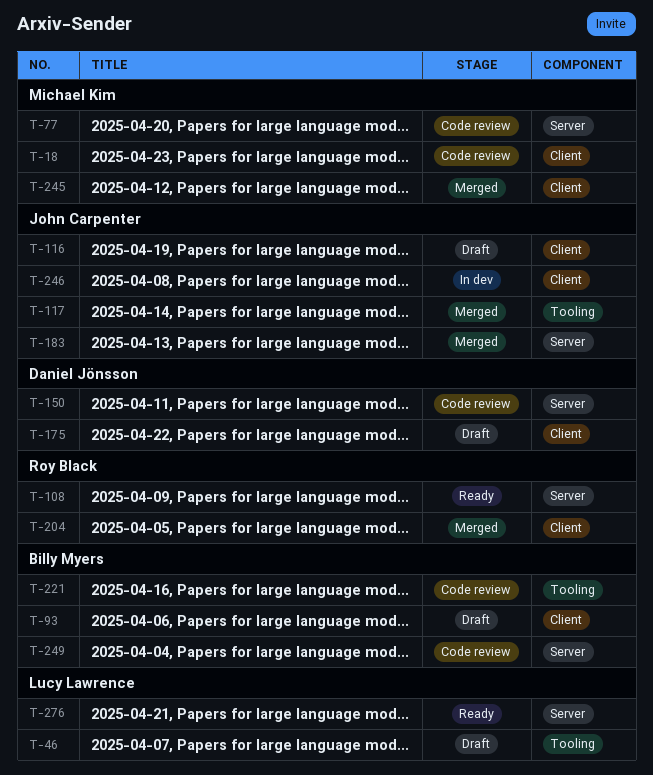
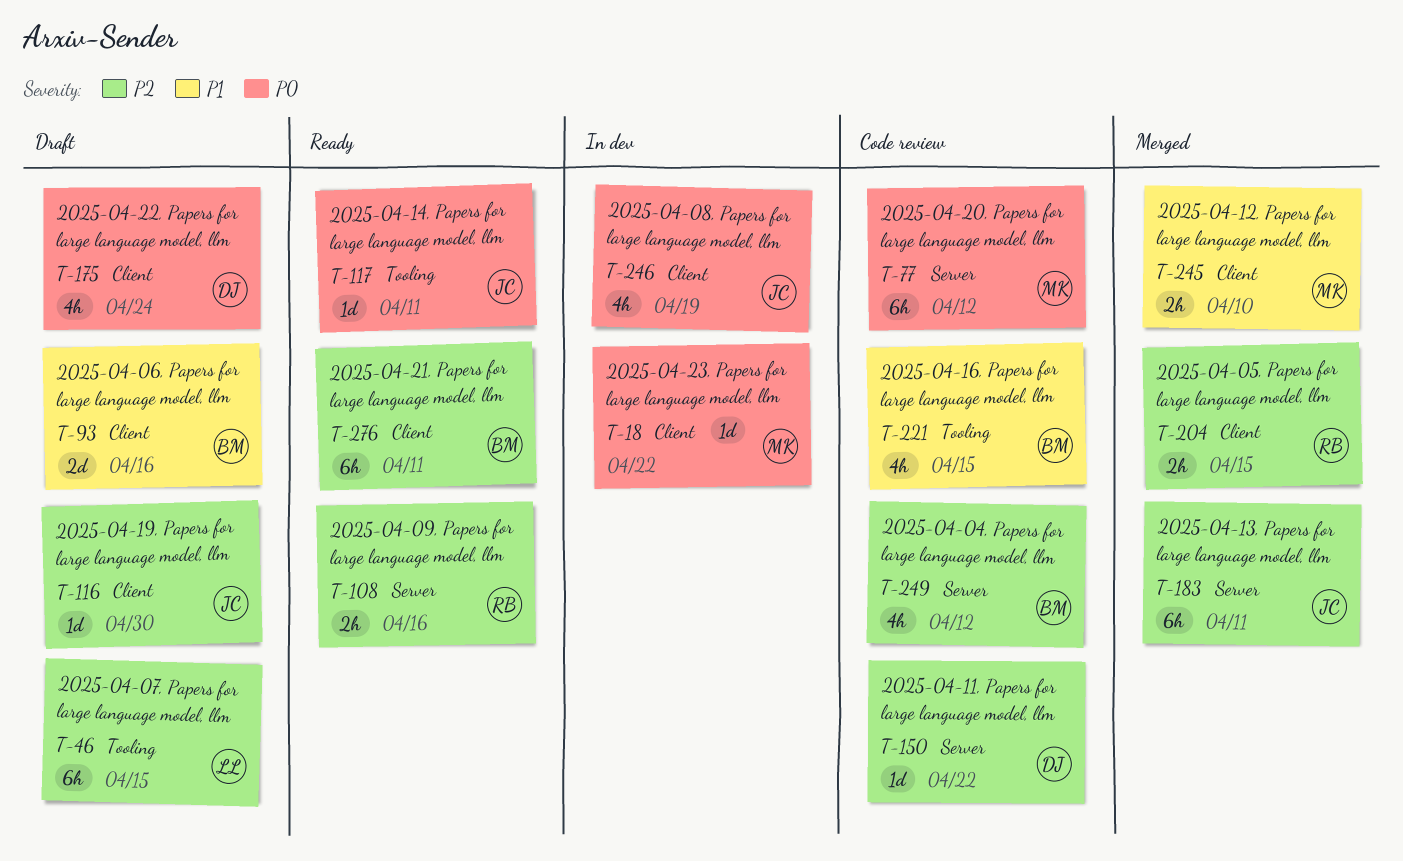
T-18, status: Code review -> In dev
T-117, status: Merged -> Ready
T-276, owner: Lucy Lawrence -> Billy Myers
T-276, label: Server -> Client

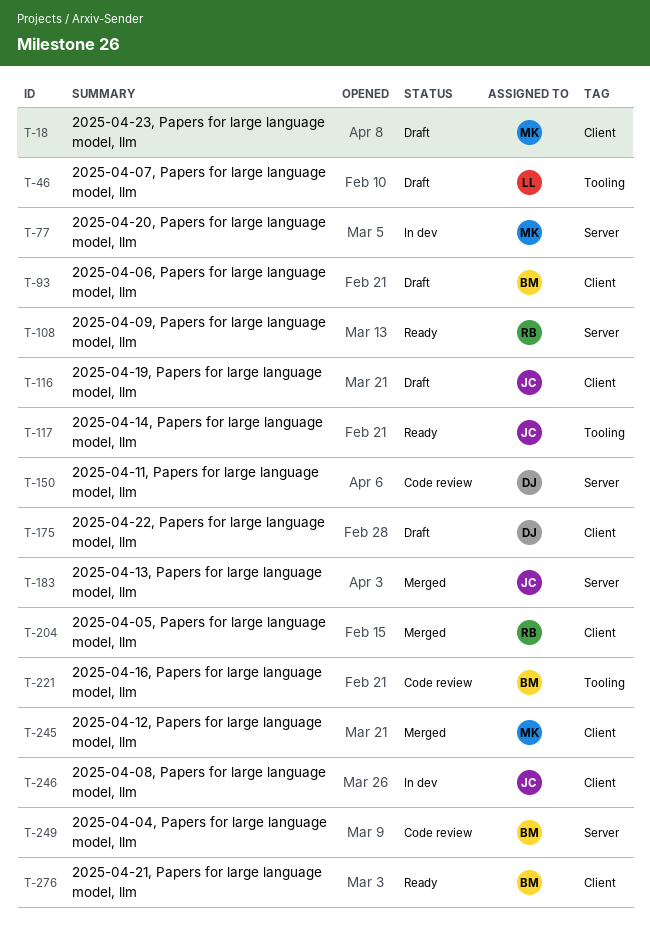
T-18, status: In dev -> Draft
T-77, status: Code review -> In dev

